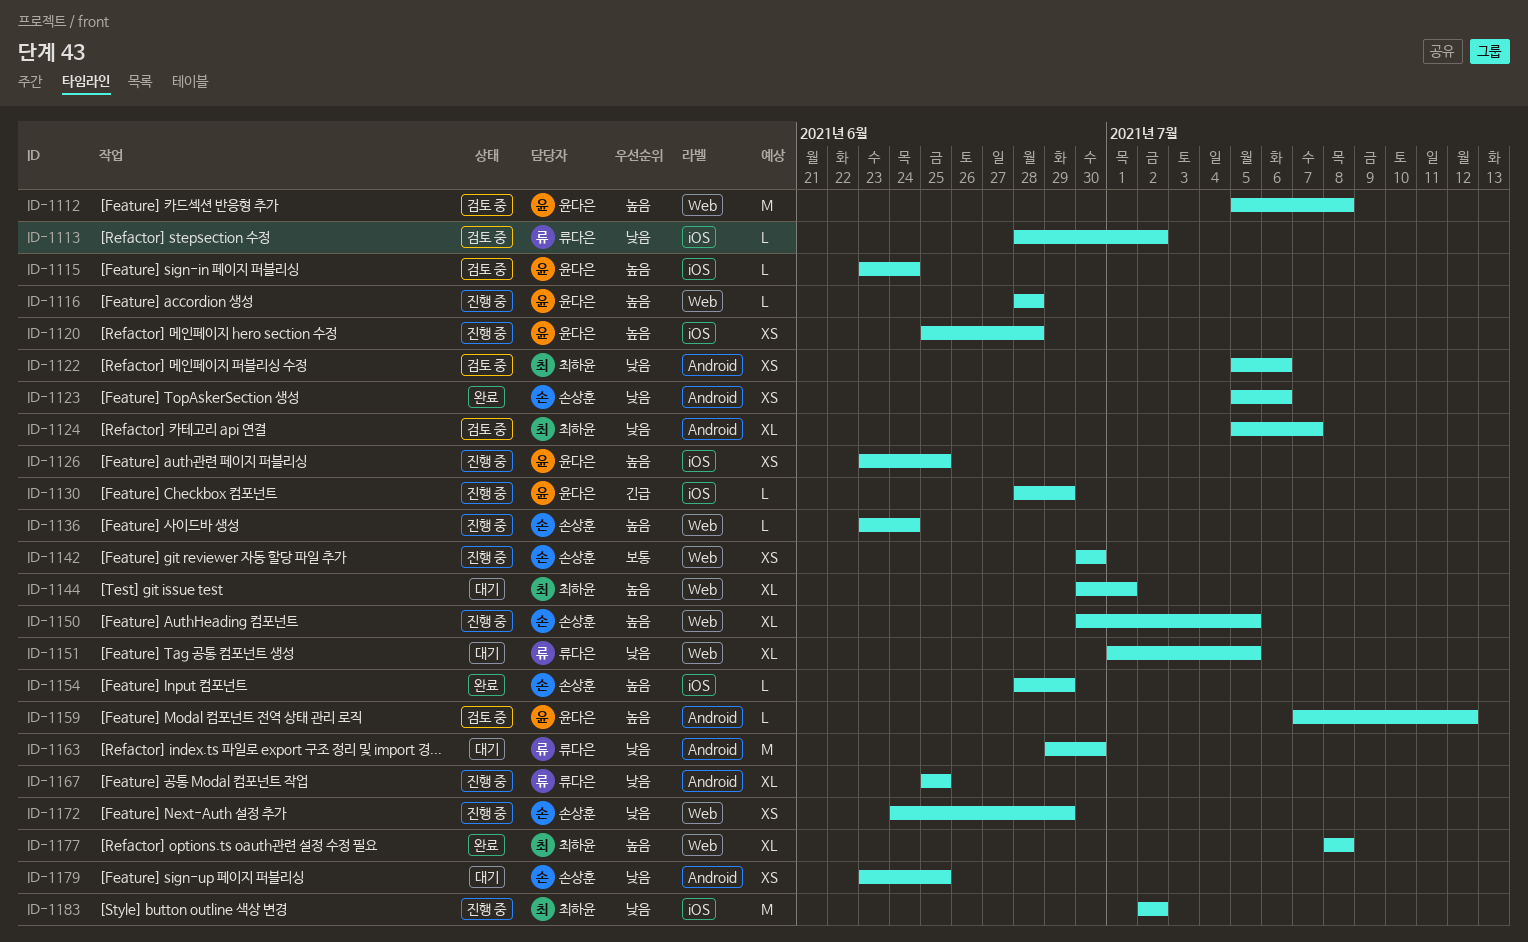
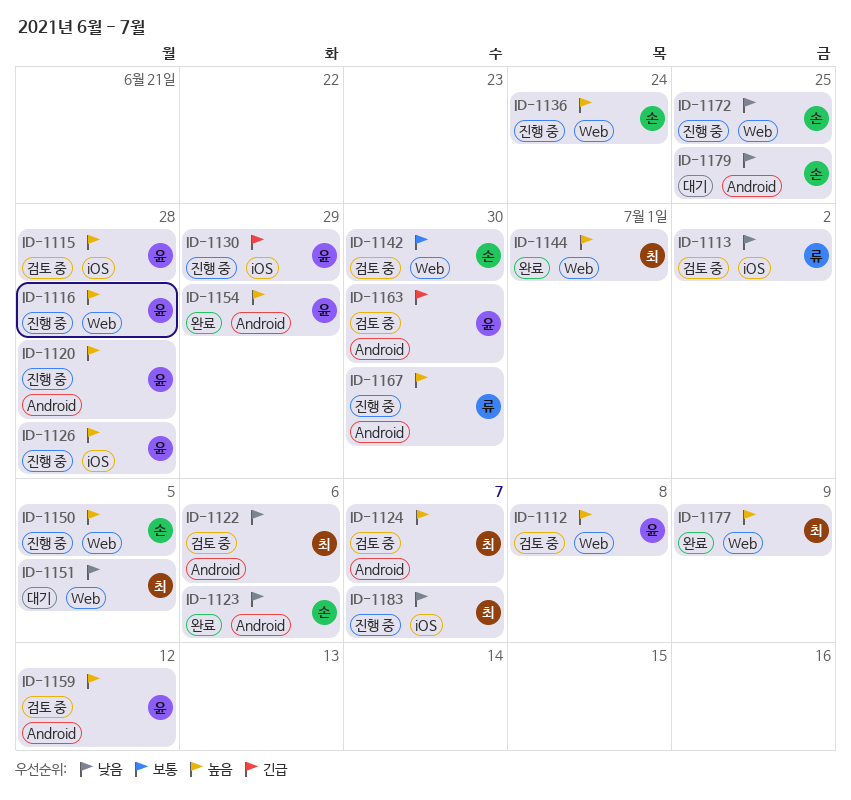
ID-1115, due: Jun 24 -> Jun 28
ID-1120, label: iOS -> Android
ID-1124, priority: 낮음 -> 높음
ID-1126, due: Jun 25 -> Jun 28
ID-1142, status: 진행 중 -> 검토 중
ID-1144, status: 대기 -> 완료
ID-1151, owner: 류다은 -> 최하윤
ID-1154, owner: 손상훈 -> 윤다은
ID-1154, label: iOS -> Android
ID-1163, status: 대기 -> 검토 중
ID-1163, owner: 류다은 -> 윤다은
ID-1163, priority: 낮음 -> 긴급
ID-1167, priority: 낮음 -> 높음
ID-1167, due: Jun 25 -> Jun 30
ID-1172, due: Jun 29 -> Jun 25
ID-1177, due: Jul 8 -> Jul 9
ID-1183, due: Jul 2 -> Jul 7

